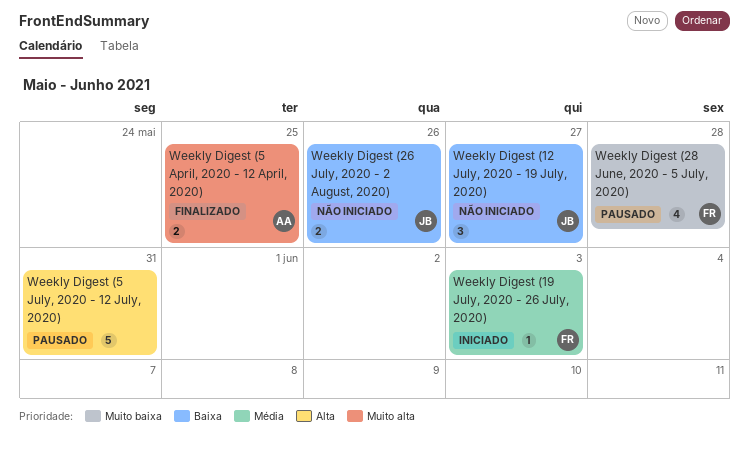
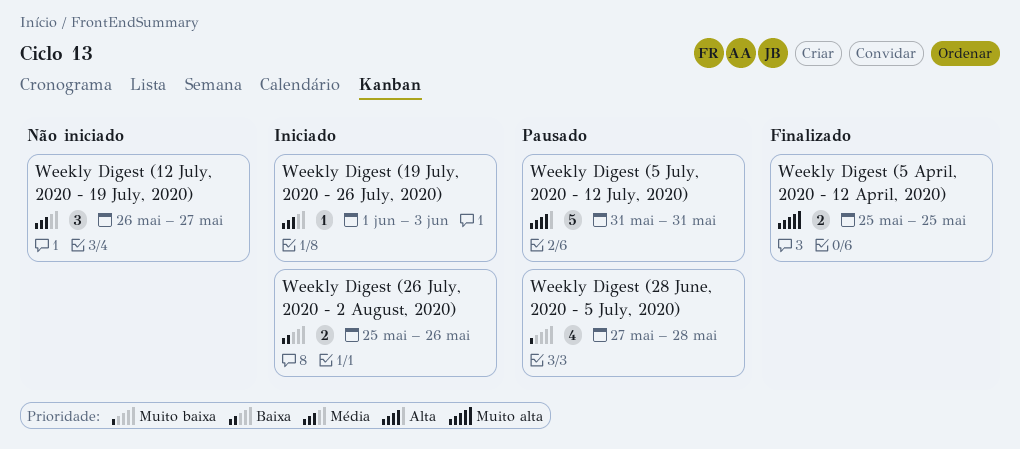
Weekly Digest (12 July, 2020 - 19 July, 2020), priority: Baixa -> Média
Weekly Digest (26 July, 2020 - 2 August, 2020), status: Não iniciado -> Iniciado

